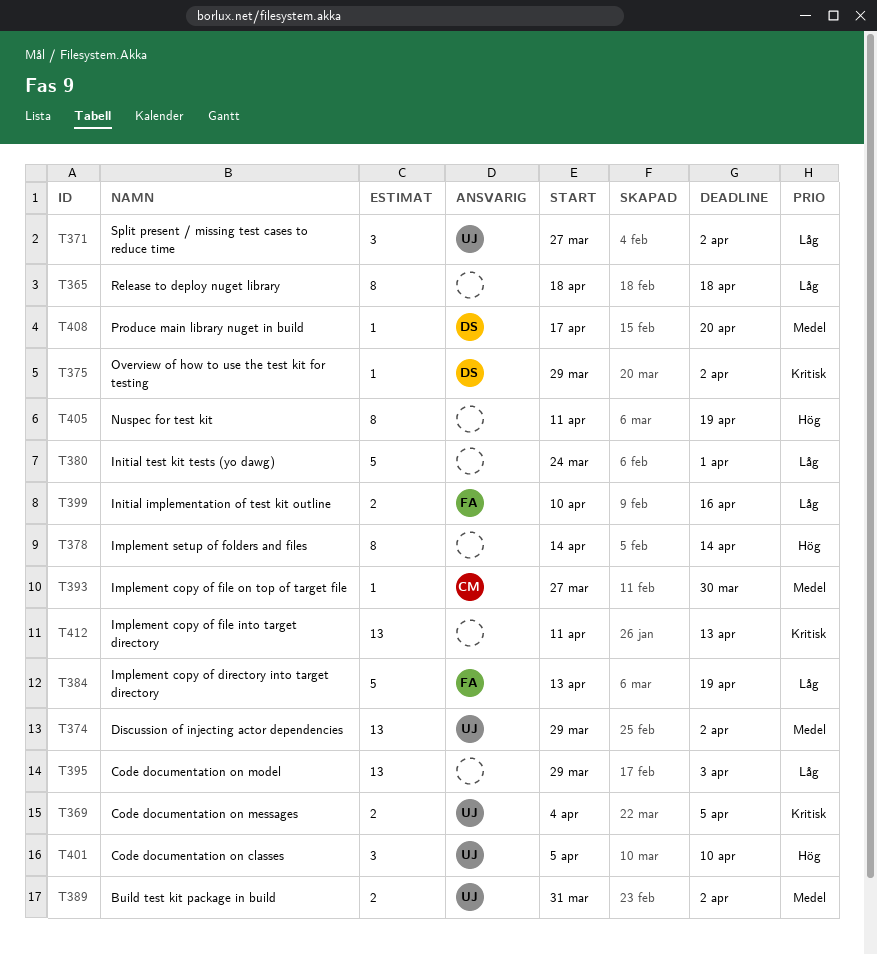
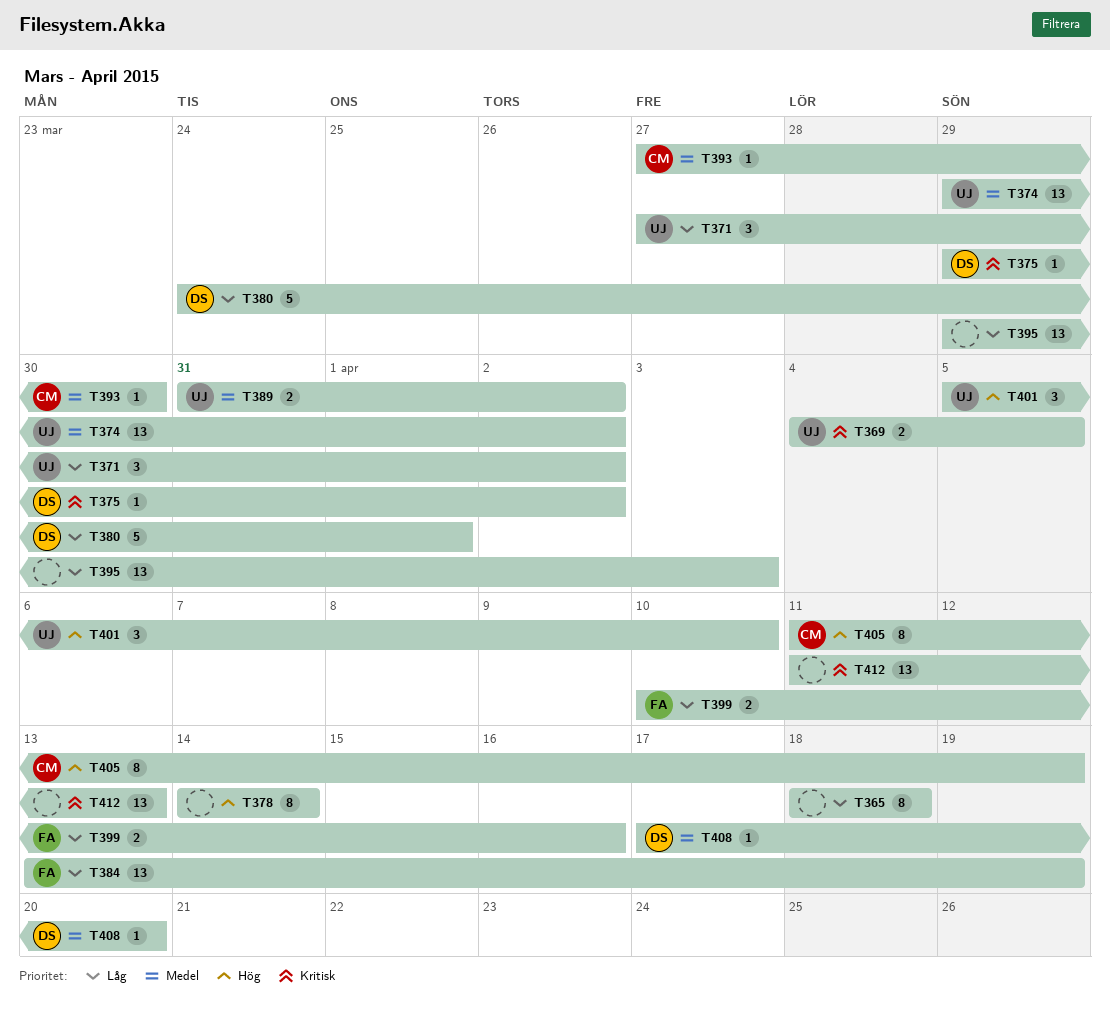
T380, owner: none -> DS
T384, estimate: 5 -> 13
T405, owner: none -> CM

